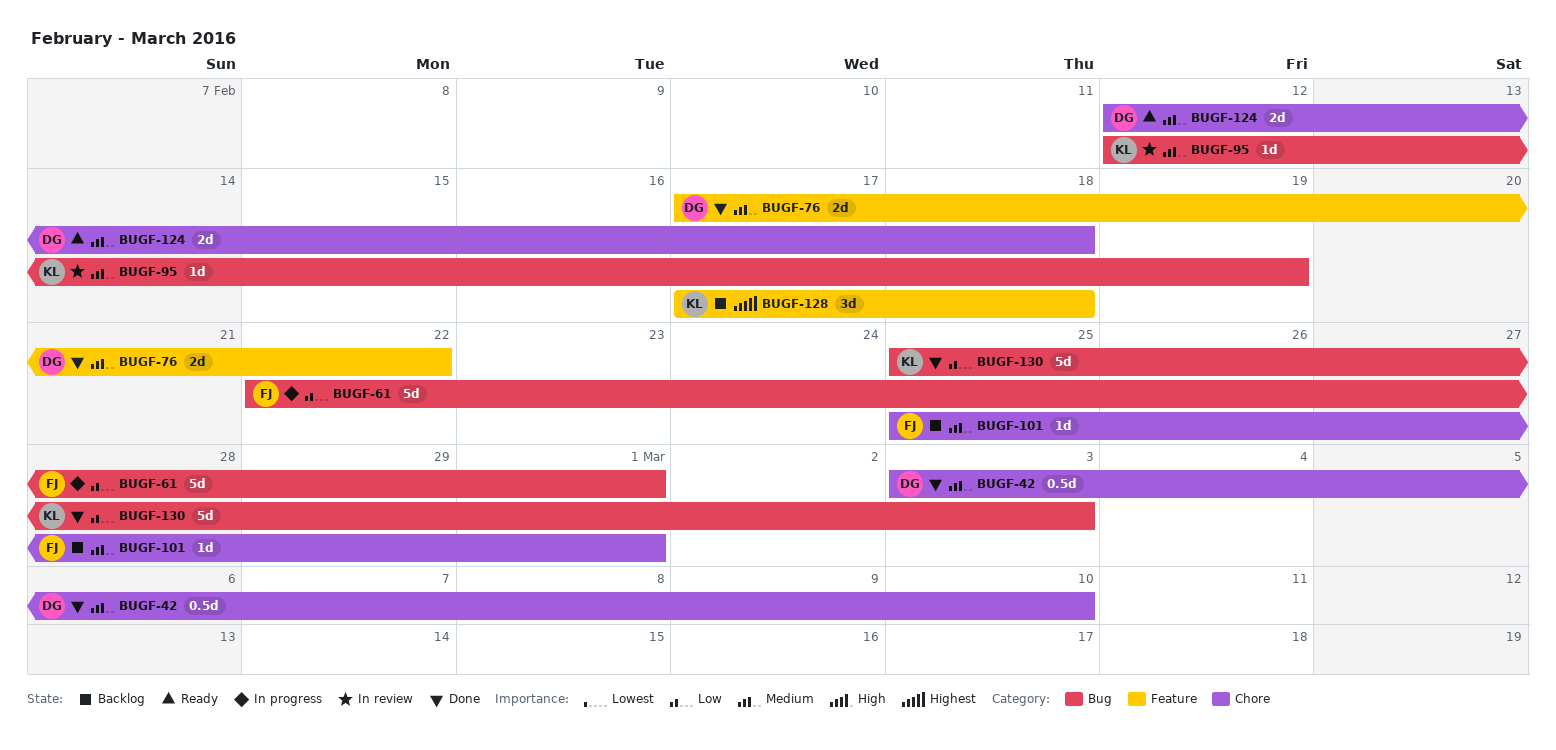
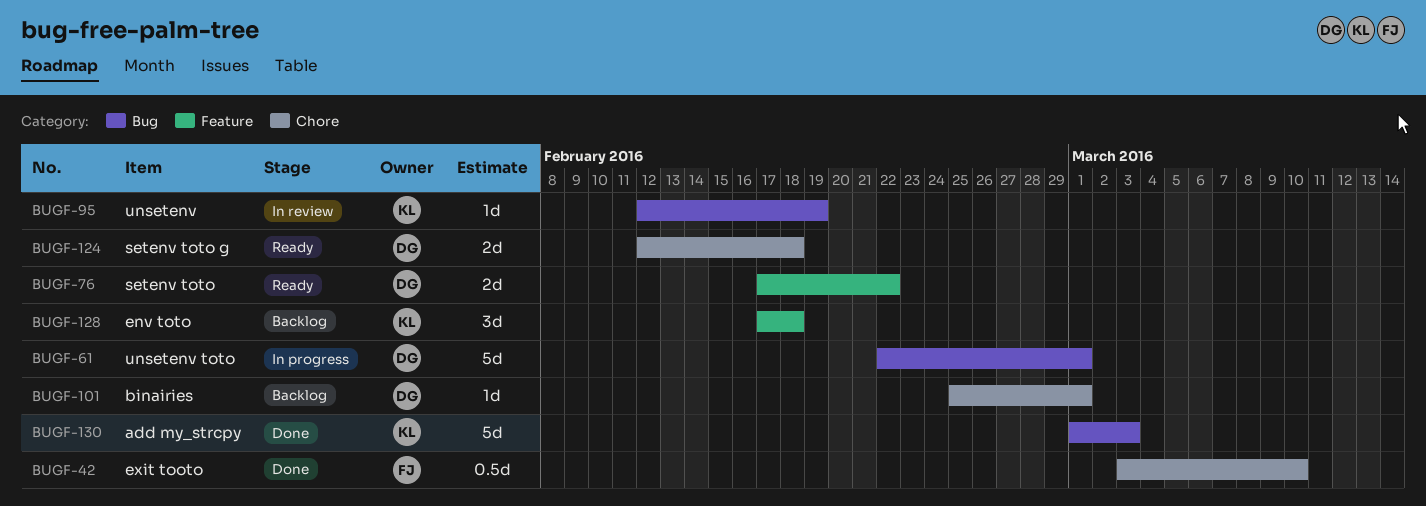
BUGF-42, owner: DG -> FJ
BUGF-61, owner: FJ -> DG
BUGF-76, status: Done -> Ready
BUGF-101, owner: FJ -> DG
BUGF-130, start: Feb 25 -> Mar 1

